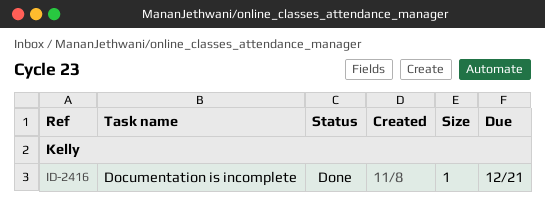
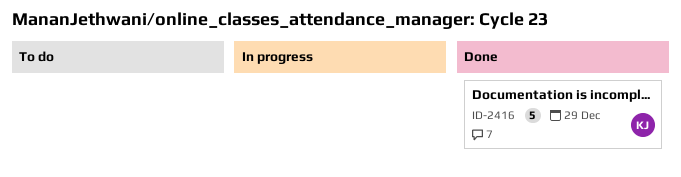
ID-2416, estimate: 1 -> 5
ID-2416, due: Dec 21 -> Dec 29

